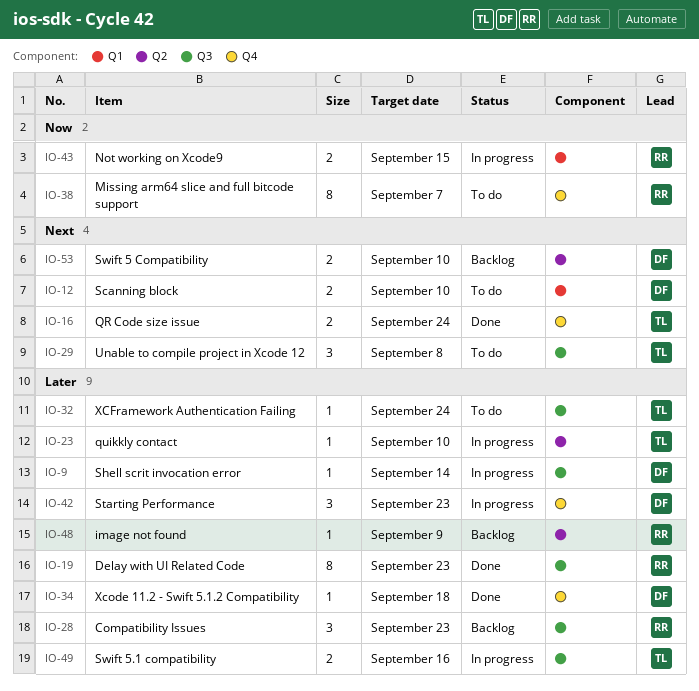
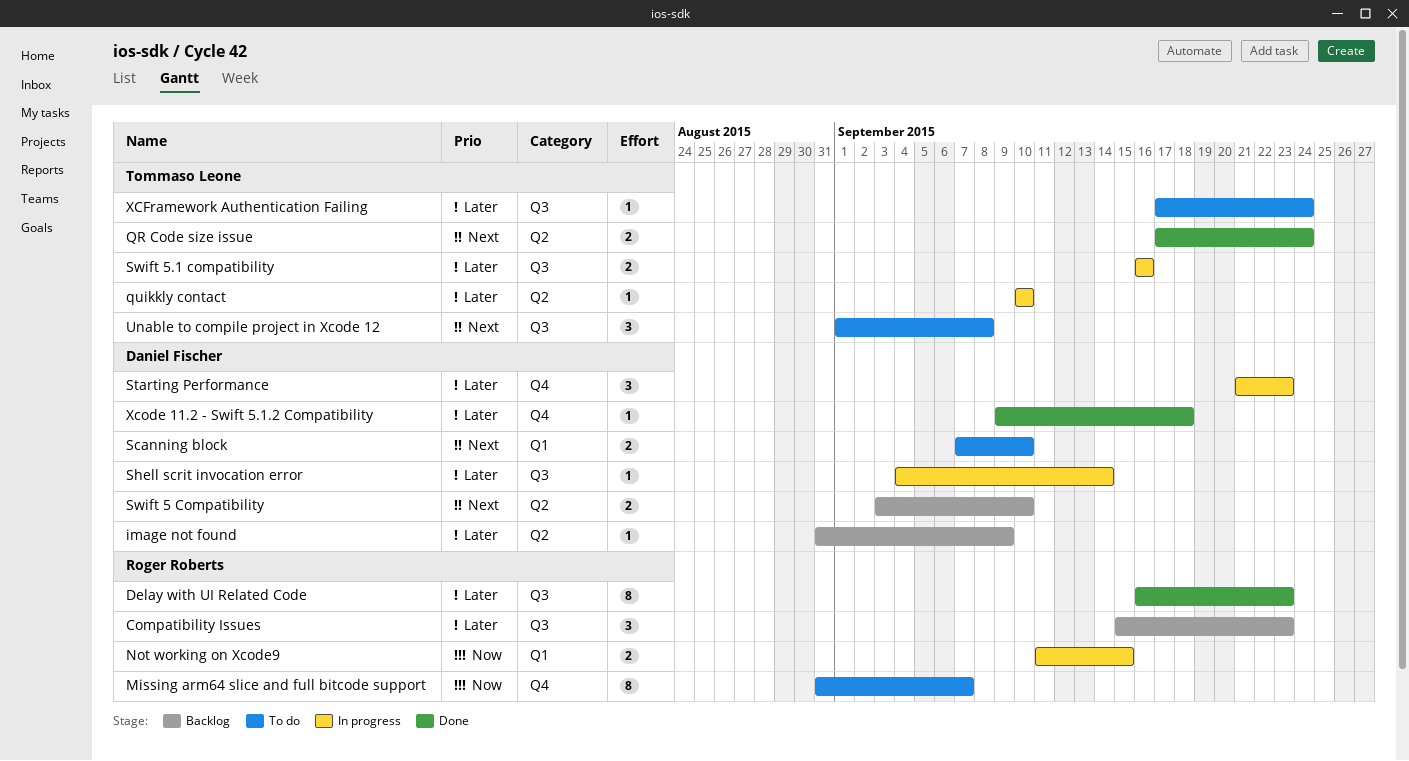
image not found, owner: Roger Roberts -> Daniel Fischer
QR Code size issue, label: Q4 -> Q2

